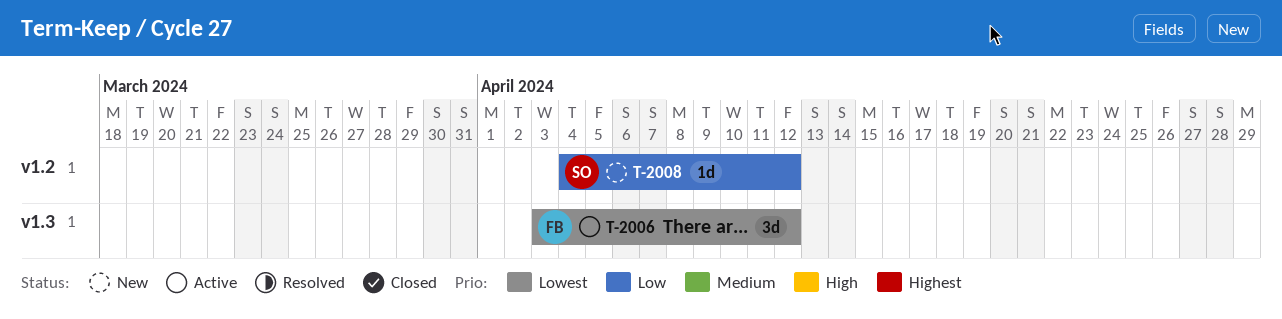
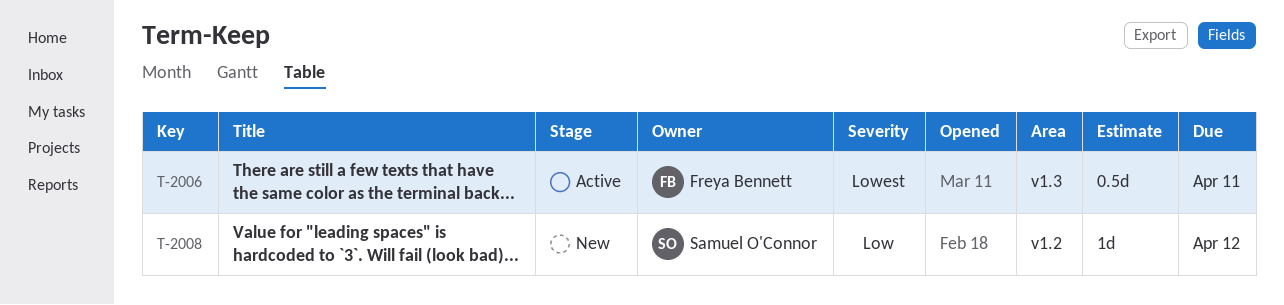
T-2006, estimate: 3d -> 0.5d
T-2006, due: Apr 12 -> Apr 11

